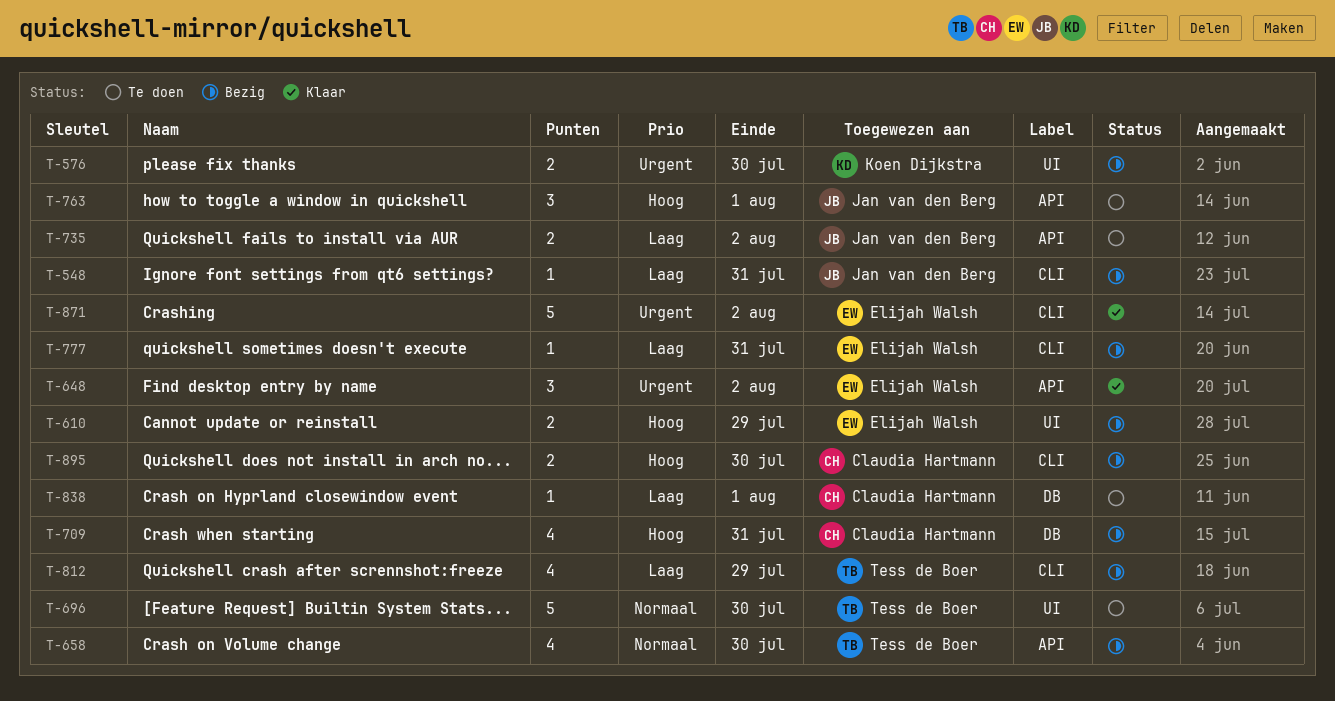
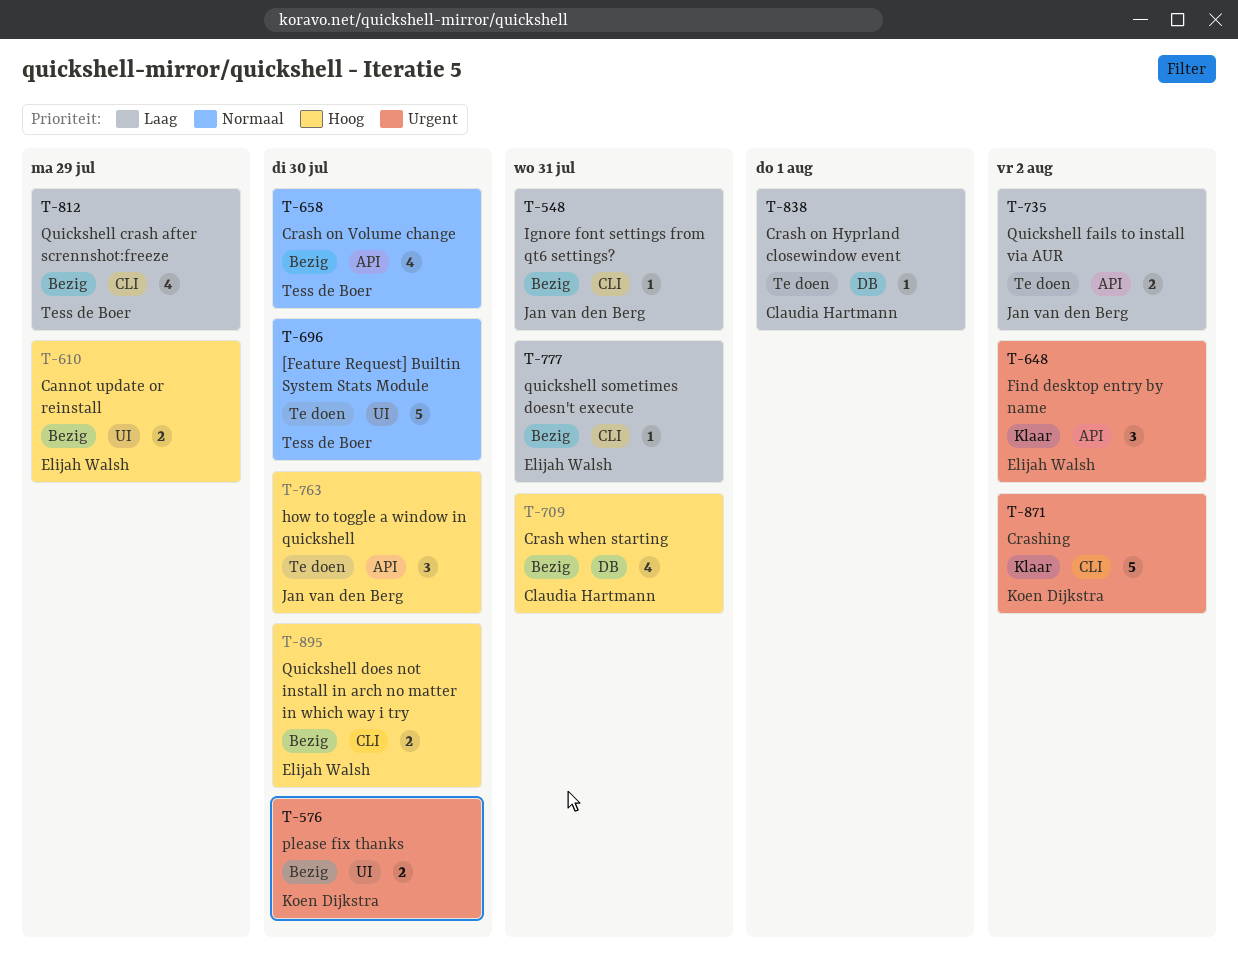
T-763, due: Aug 1 -> Jul 30
T-871, owner: Elijah Walsh -> Koen Dijkstra
T-895, owner: Claudia Hartmann -> Elijah Walsh

